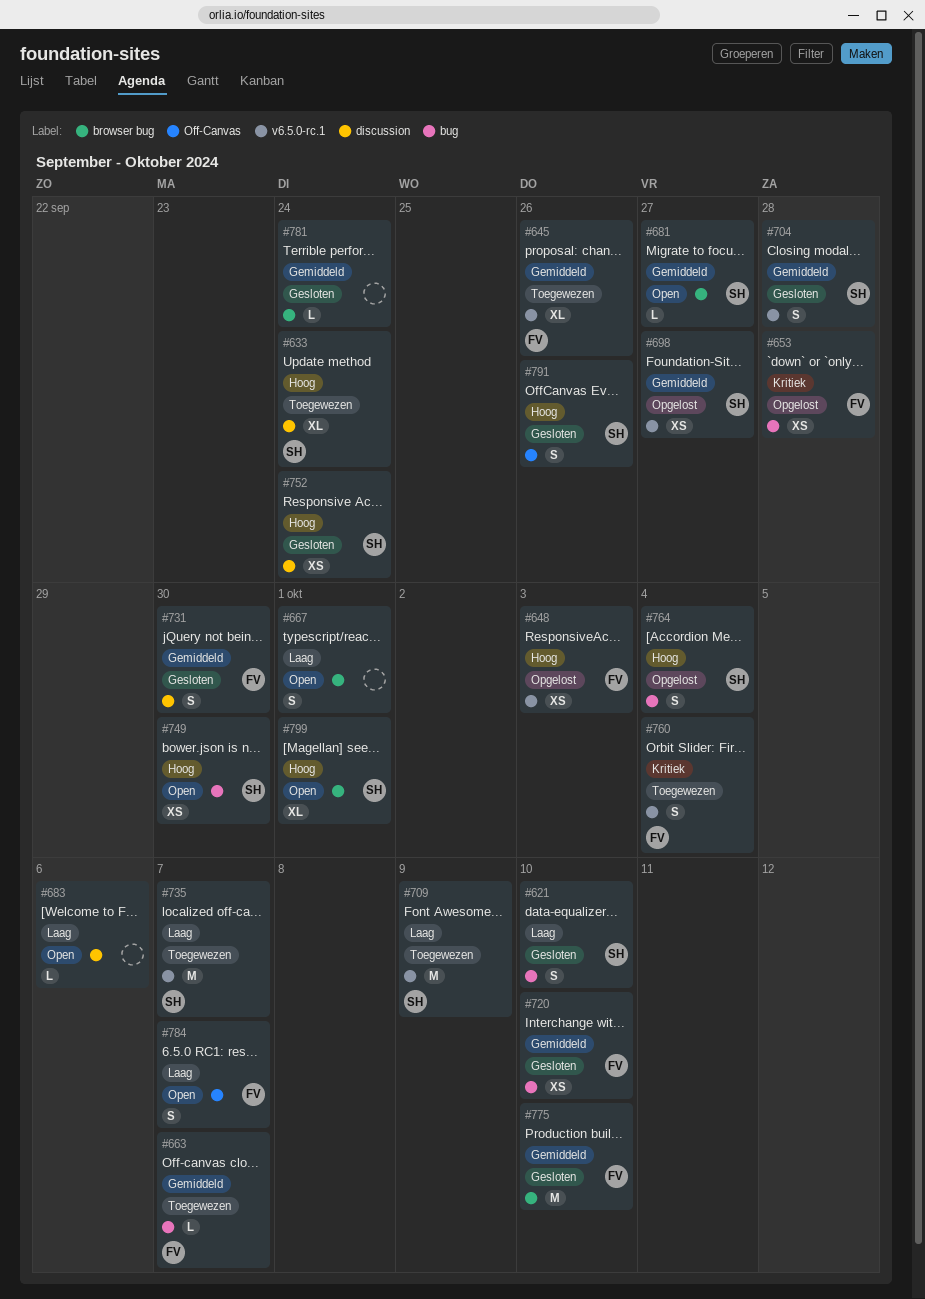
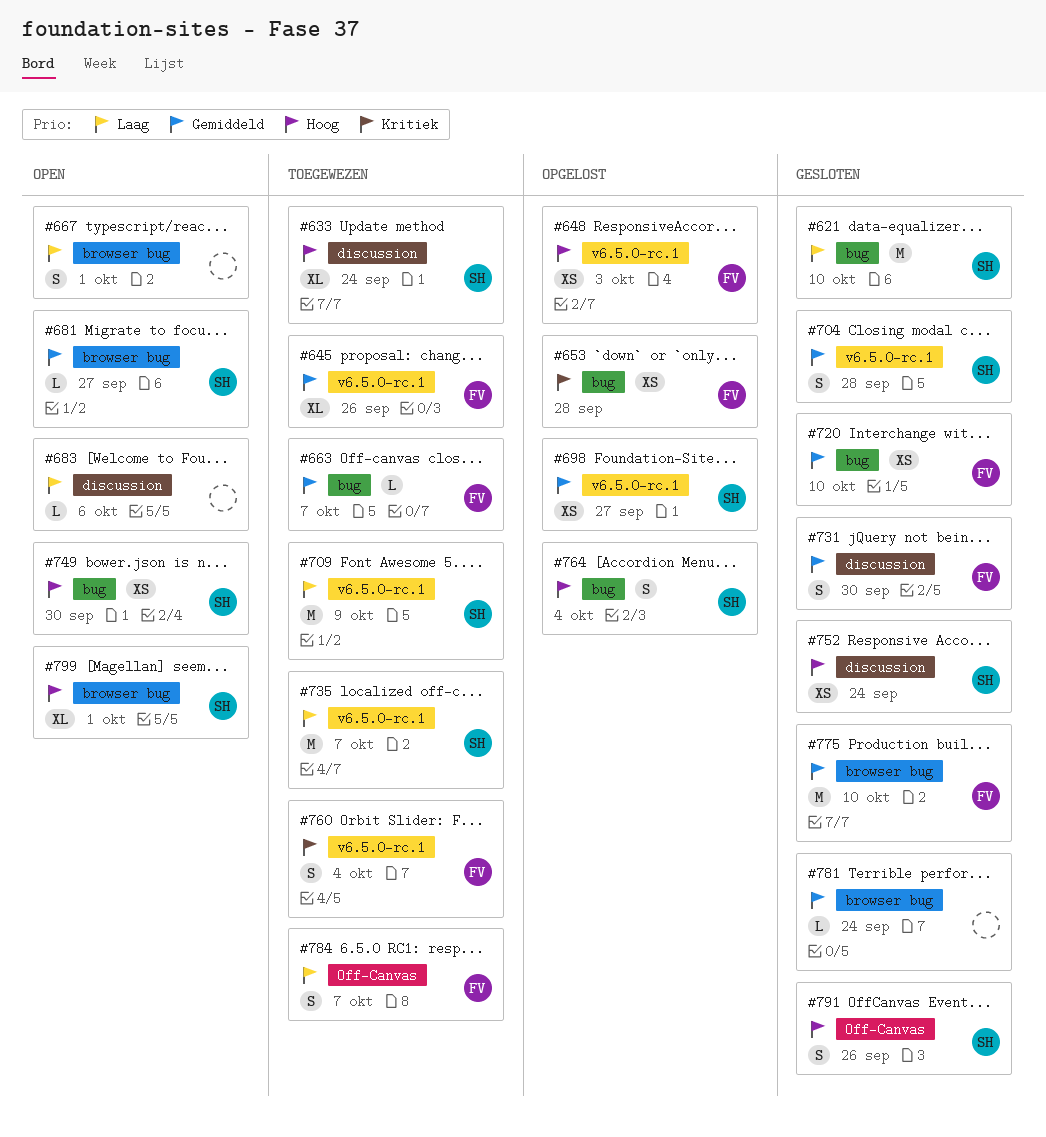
#621, estimate: S -> M
#784, status: Open -> Toegewezen

